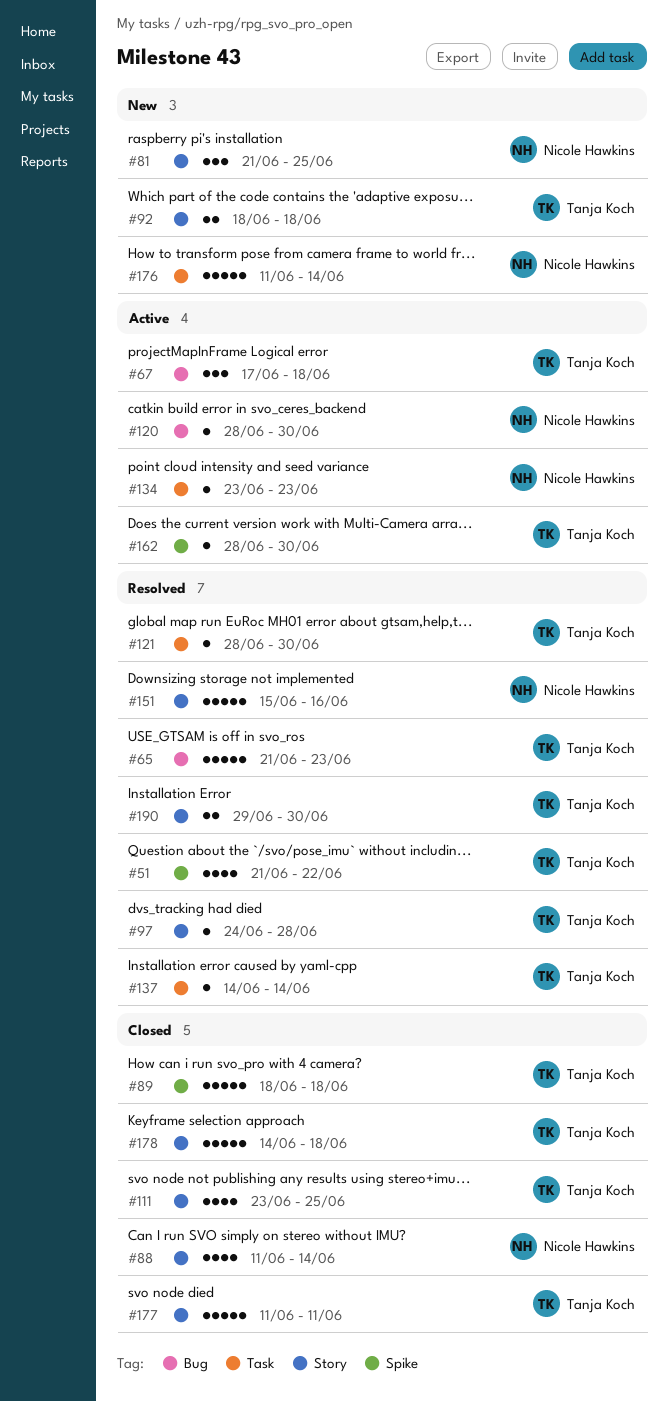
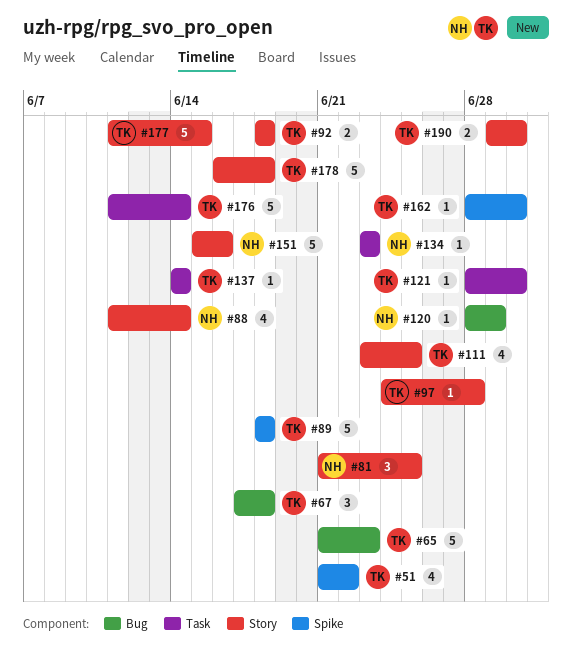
#120, due: Jun 30 -> Jun 29
#176, owner: Nicole Hawkins -> Tanja Koch
#177, due: Jun 11 -> Jun 15
#178, start: Jun 14 -> Jun 16

